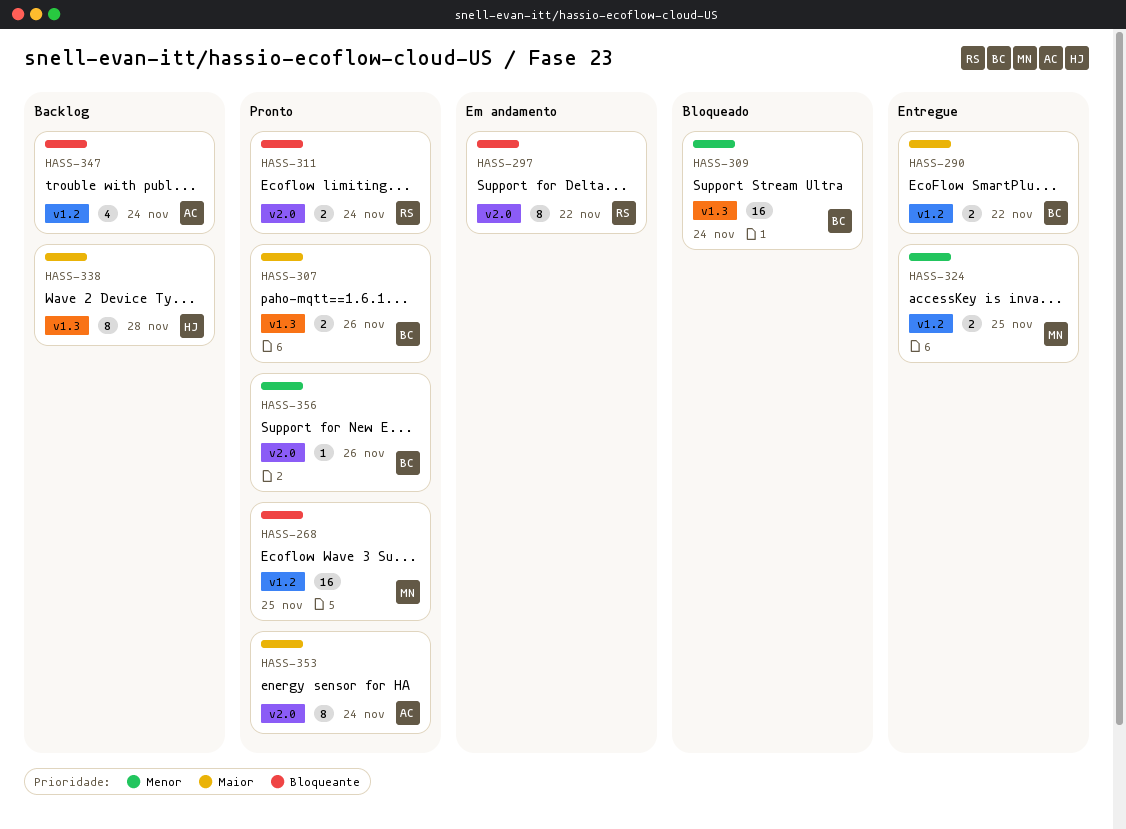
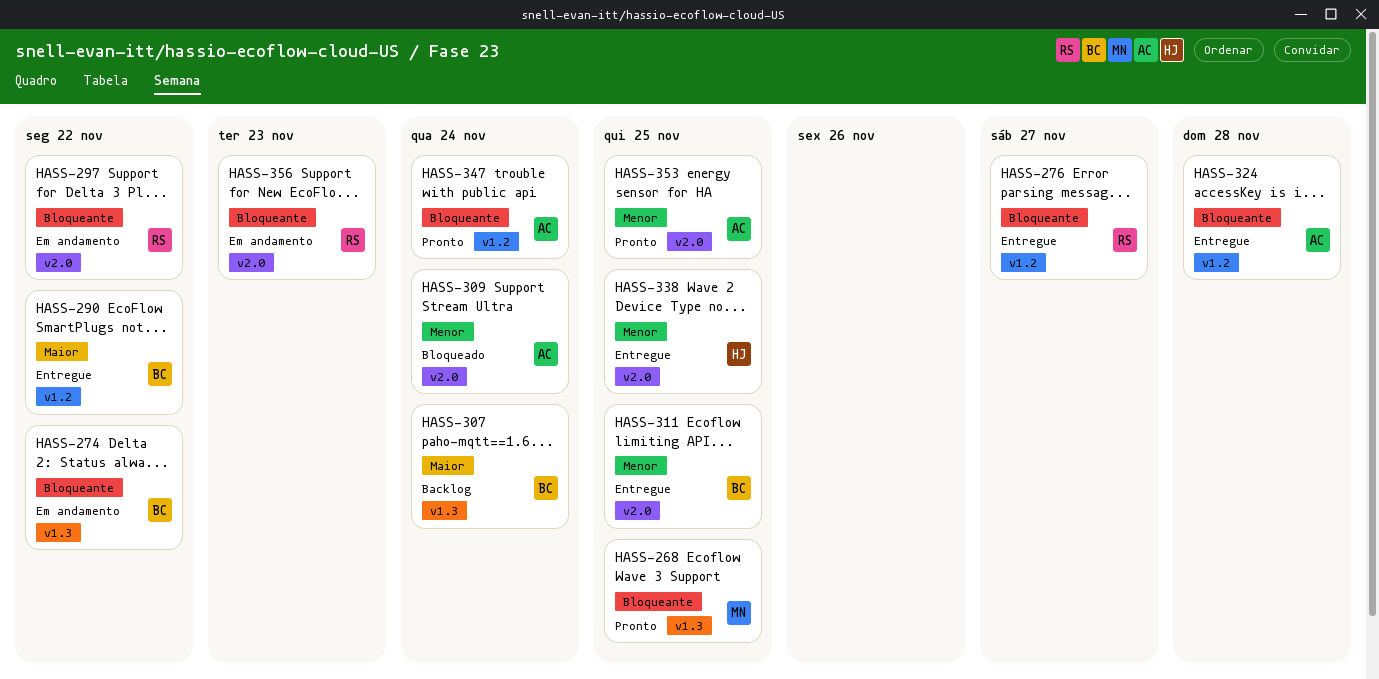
HASS-268, label: v1.2 -> v1.3
HASS-274: none -> present
HASS-276: none -> present
HASS-307, status: Pronto -> Backlog
HASS-307, due: Nov 26 -> Nov 24
HASS-309, owner: BC -> AC
HASS-309, label: v1.3 -> v2.0
HASS-311, status: Pronto -> Entregue
HASS-311, owner: RS -> BC
HASS-311, priority: Bloqueante -> Menor
HASS-311, due: Nov 24 -> Nov 25
HASS-324, owner: MN -> AC
HASS-324, priority: Menor -> Bloqueante
HASS-324, due: Nov 25 -> Nov 28
HASS-338, status: Backlog -> Entregue
HASS-338, priority: Maior -> Menor
HASS-338, label: v1.3 -> v2.0
HASS-338, due: Nov 28 -> Nov 25
HASS-347, status: Backlog -> Pronto
HASS-353, priority: Maior -> Menor
HASS-353, due: Nov 24 -> Nov 25
HASS-356, status: Pronto -> Em andamento
HASS-356, owner: BC -> RS
HASS-356, priority: Menor -> Bloqueante
HASS-356, due: Nov 26 -> Nov 23

